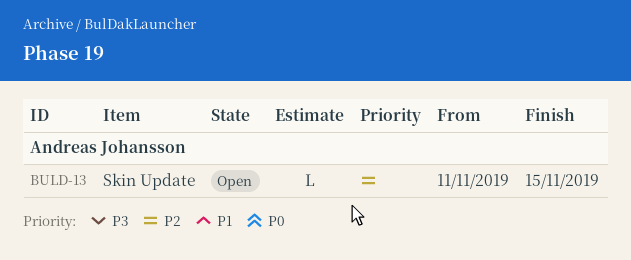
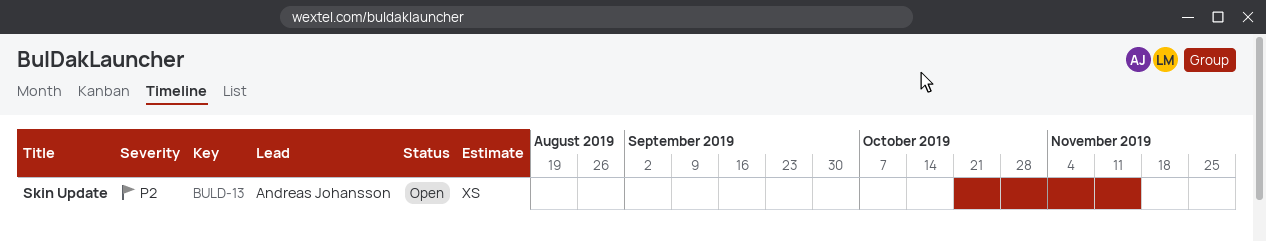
BULD-13, estimate: L -> XS
BULD-13, start: Nov 11 -> Oct 21

